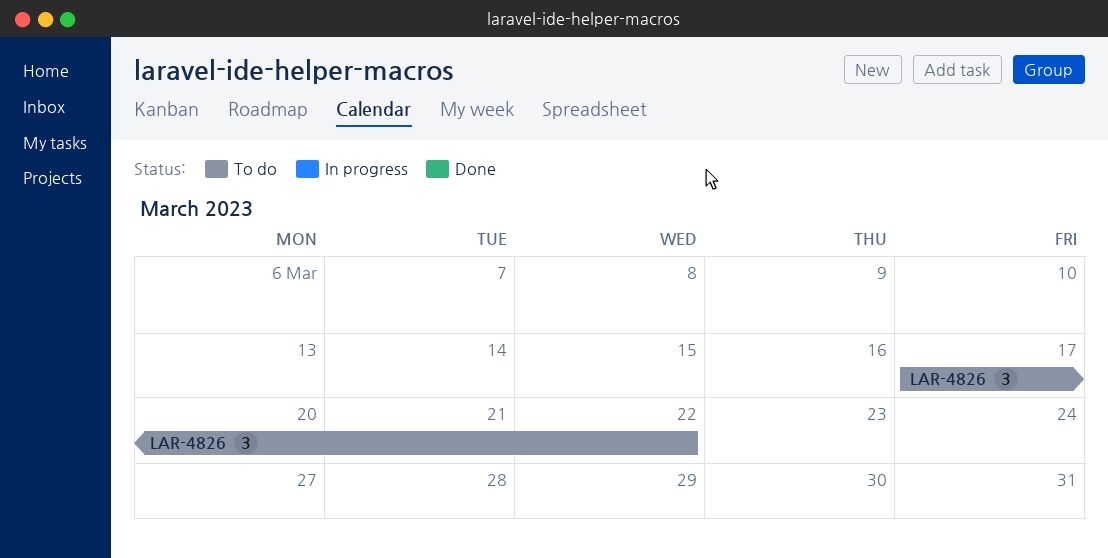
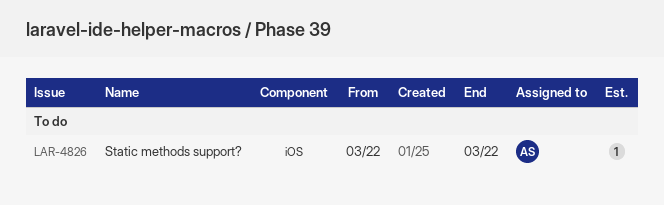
LAR-4826, estimate: 3 -> 1
LAR-4826, start: Mar 17 -> Mar 22

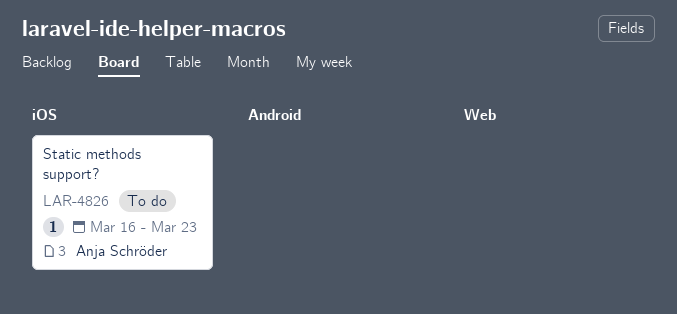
LAR-4826, start: Mar 22 -> Mar 16
LAR-4826, due: Mar 22 -> Mar 23

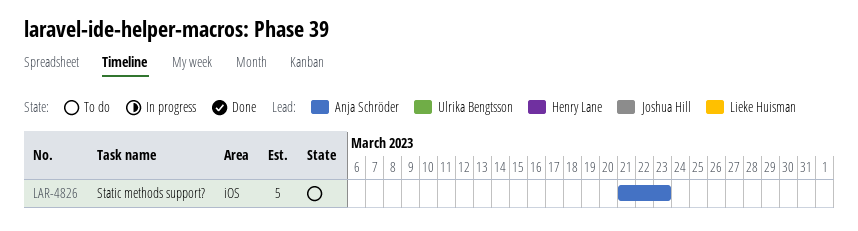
LAR-4826, estimate: 1 -> 5
LAR-4826, start: Mar 16 -> Mar 21

